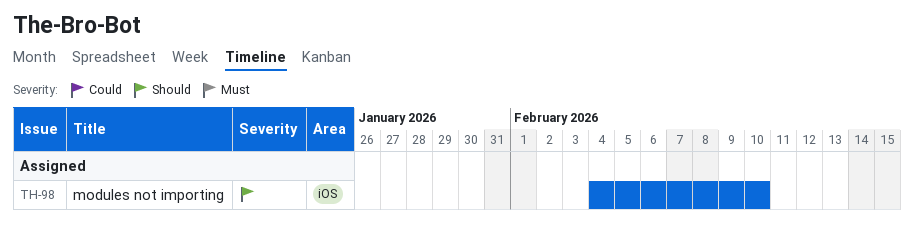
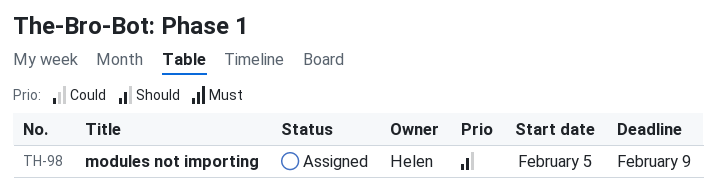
TH-98, start: Feb 4 -> Feb 5
TH-98, due: Feb 10 -> Feb 9

